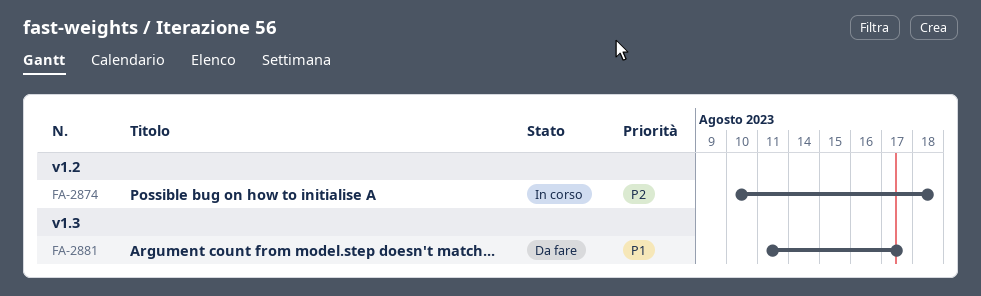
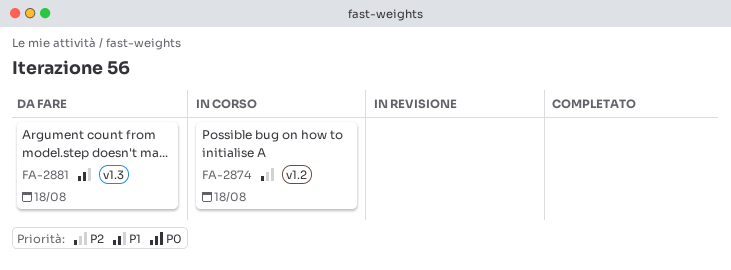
FA-2881, due: Aug 17 -> Aug 18

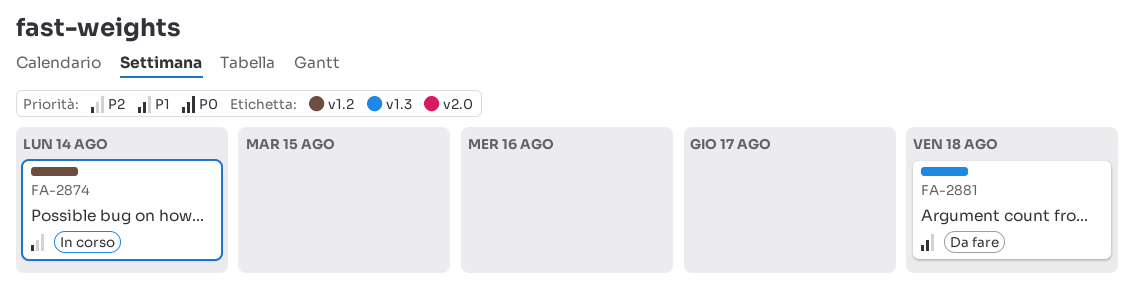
FA-2874, due: Aug 18 -> Aug 14

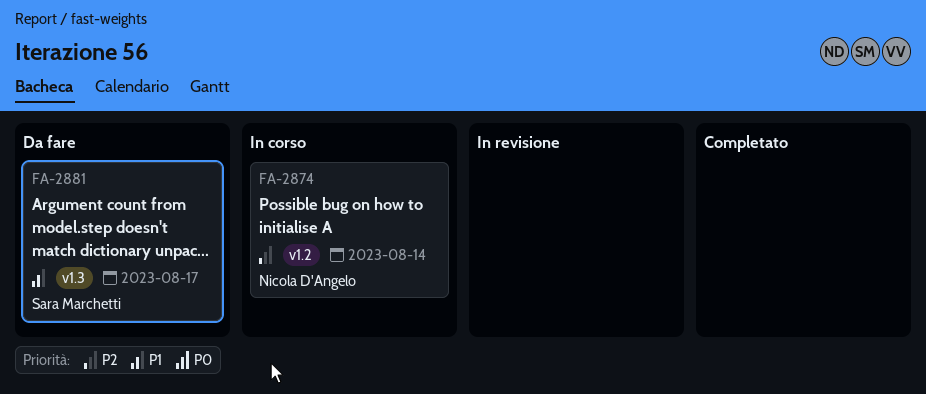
FA-2881, due: Aug 18 -> Aug 17

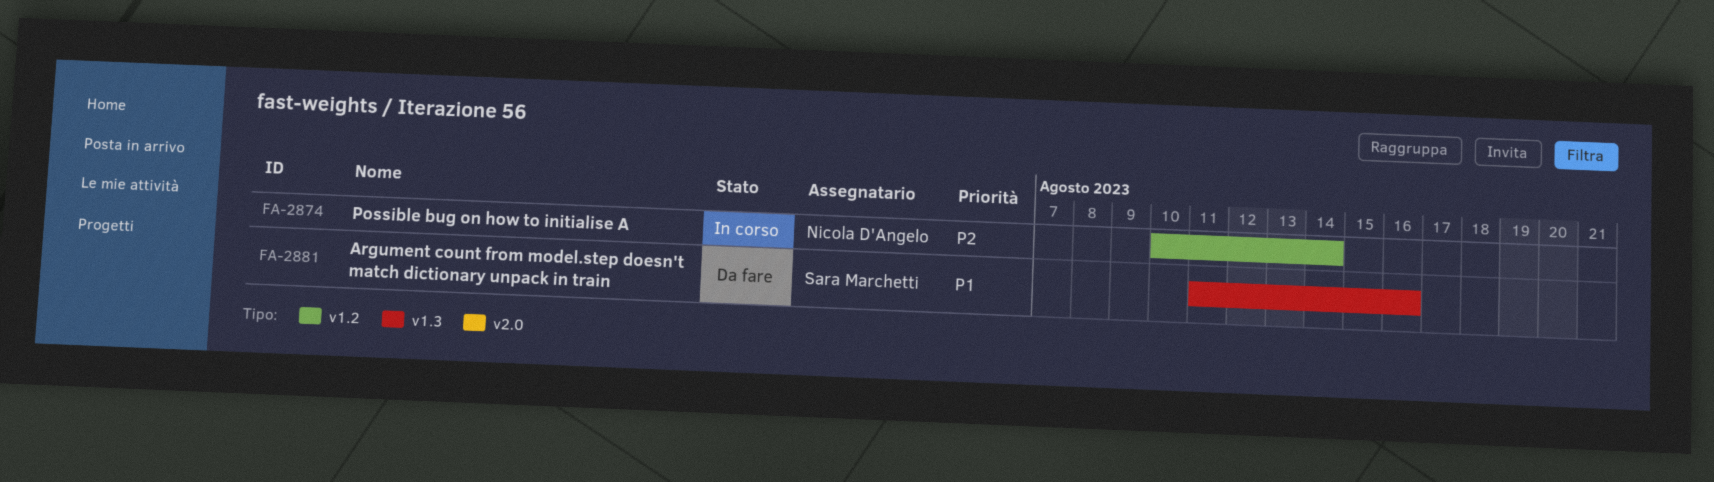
FA-2881, due: Aug 17 -> Aug 16

